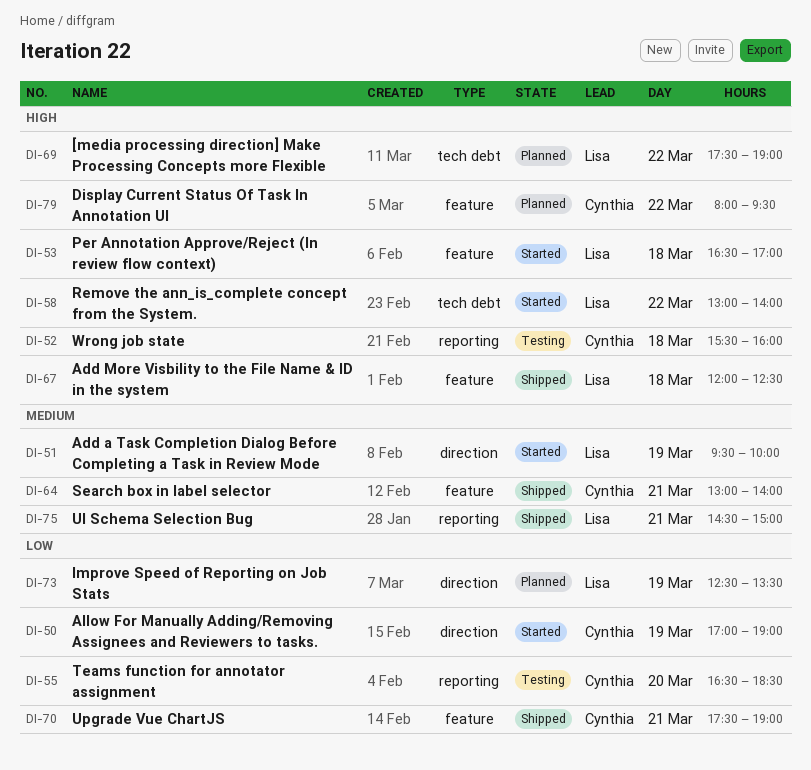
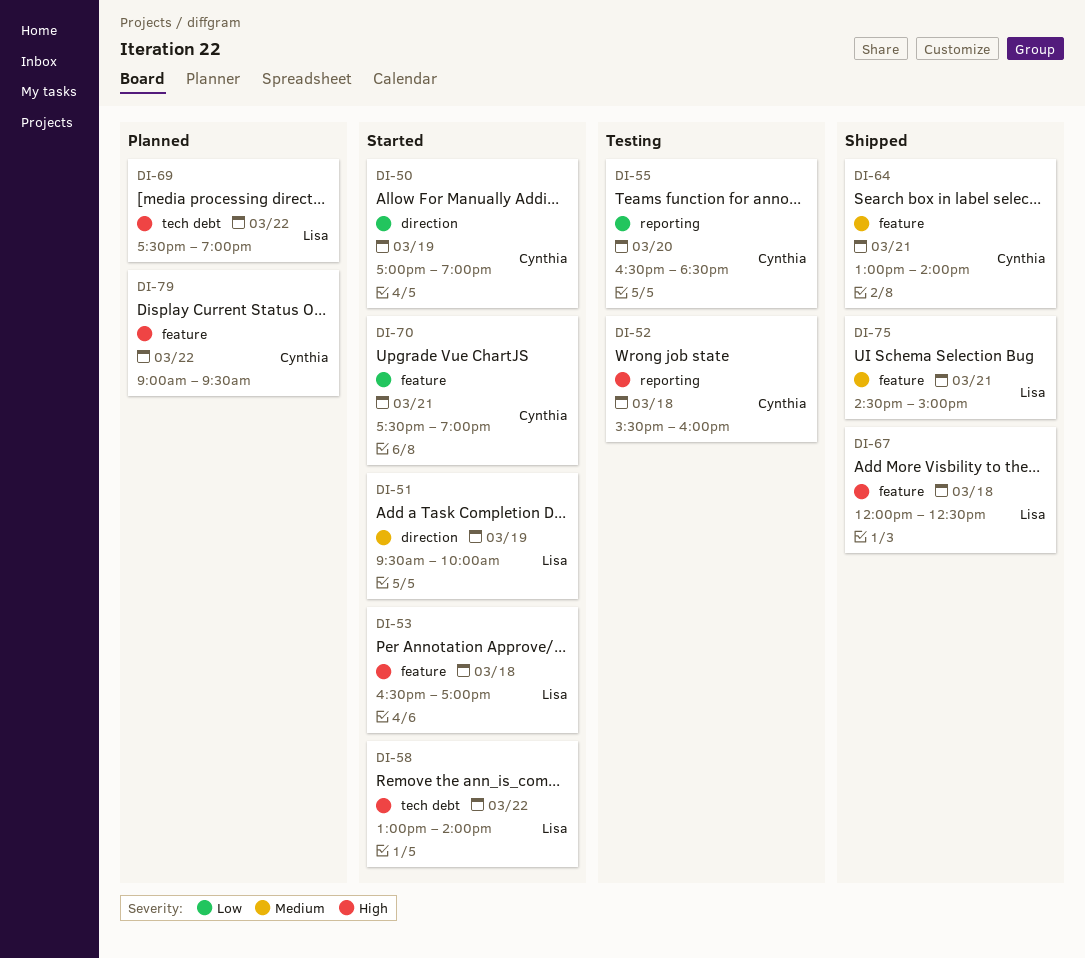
DI-70, status: Shipped -> Started
DI-73: present -> none
DI-75, label: reporting -> feature
DI-79, begins: 08:00 -> 09:00

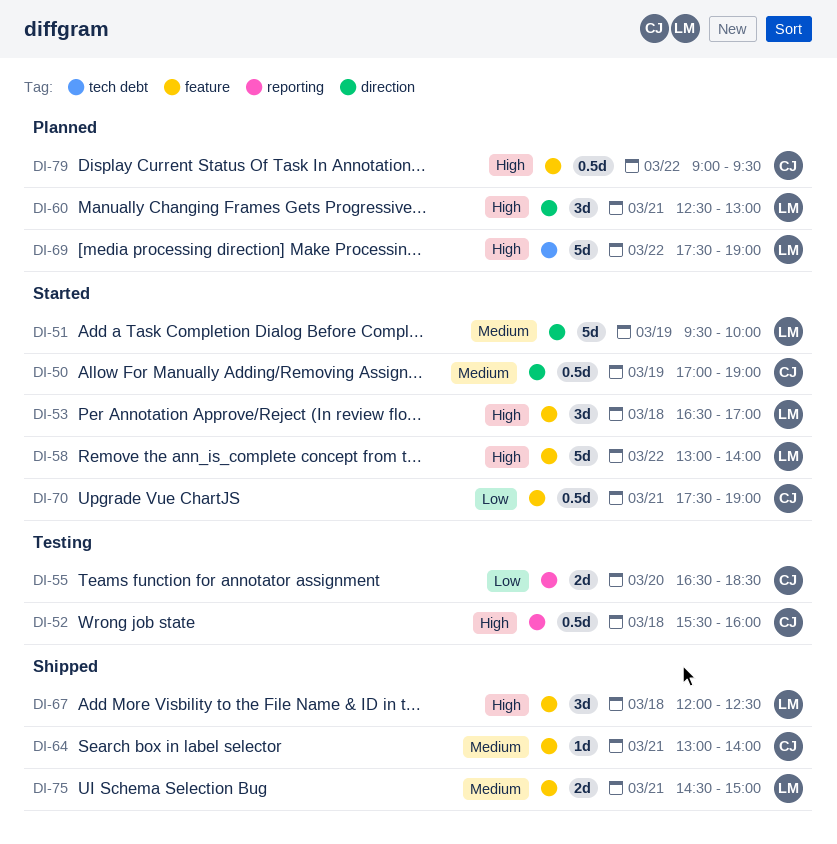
DI-50, priority: Low -> Medium
DI-58, label: tech debt -> feature
DI-60: none -> present

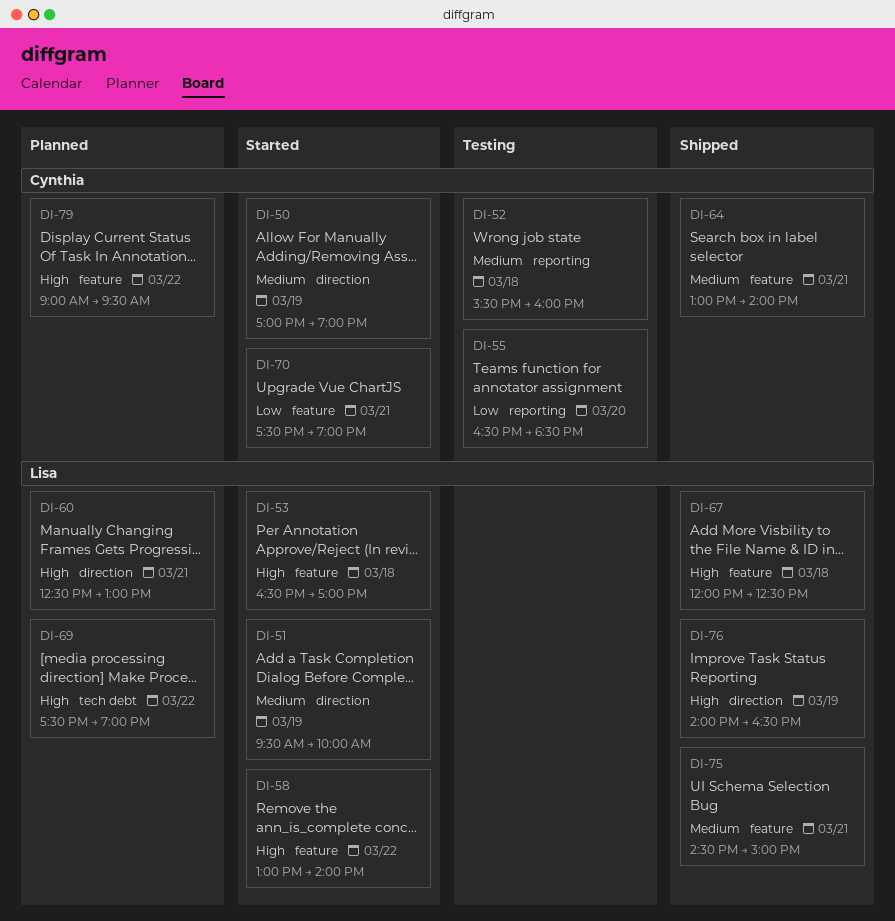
DI-52, priority: High -> Medium
DI-76: none -> present

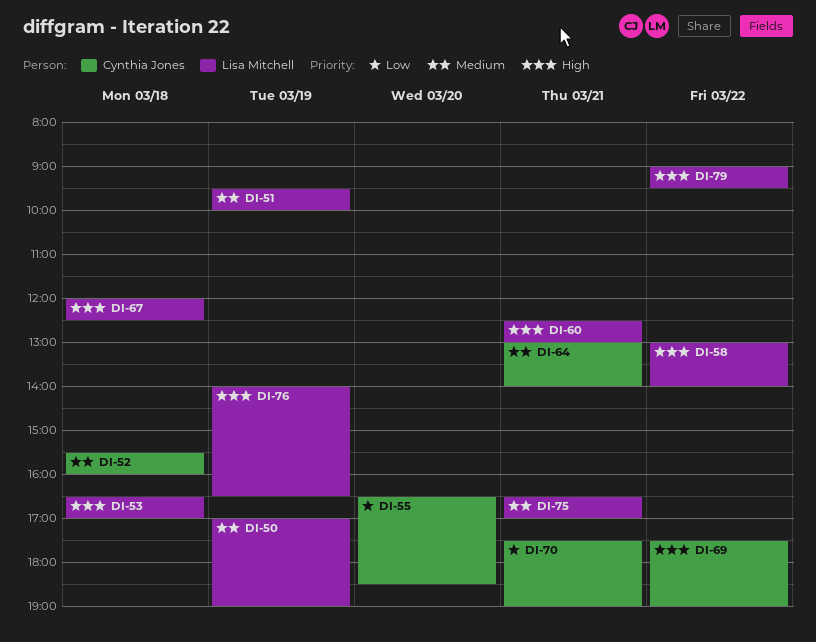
DI-50, owner: Cynthia Jones -> Lisa Mitchell
DI-69, owner: Lisa Mitchell -> Cynthia Jones
DI-75, begins: 14:30 -> 16:30
DI-75, ends: 15:00 -> 17:00
DI-79, owner: Cynthia Jones -> Lisa Mitchell

